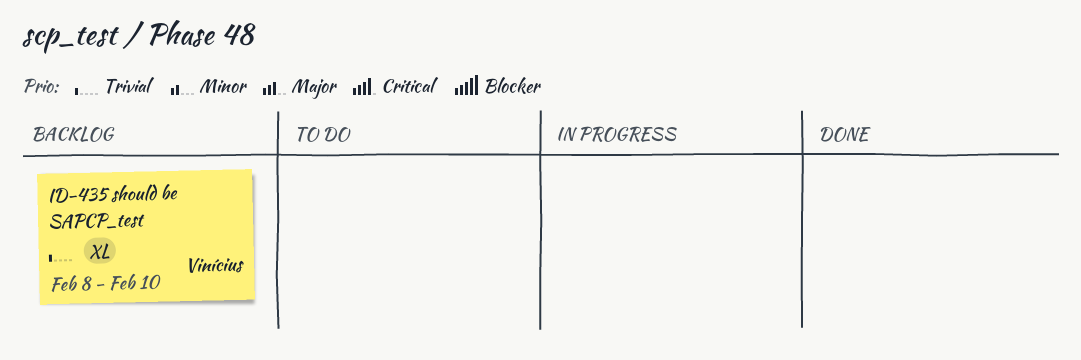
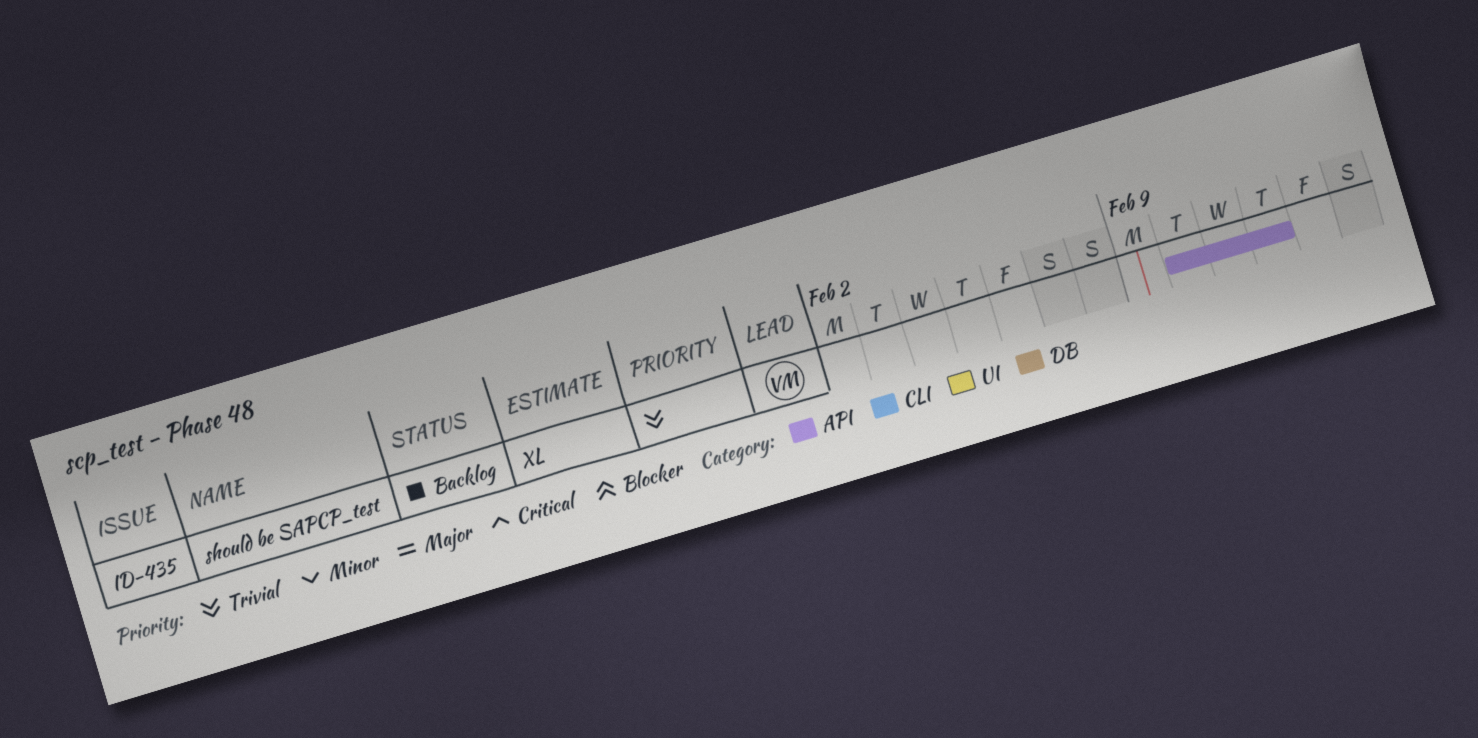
ID-435, start: Feb 8 -> Feb 10
ID-435, due: Feb 10 -> Feb 12

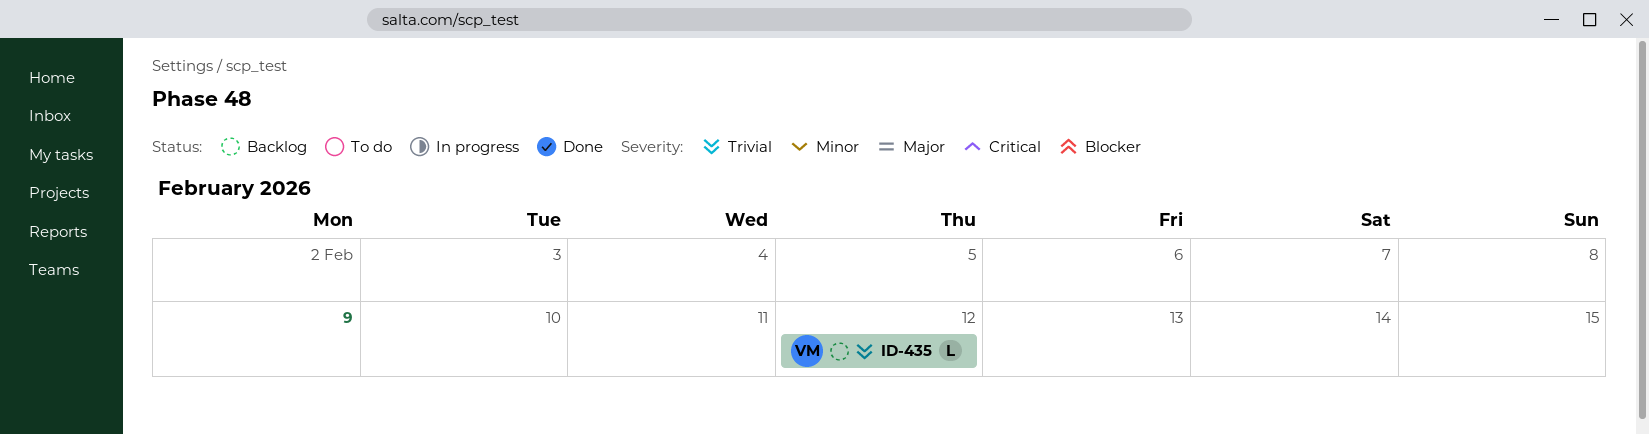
ID-435, estimate: XL -> L
ID-435, start: Feb 10 -> Feb 12

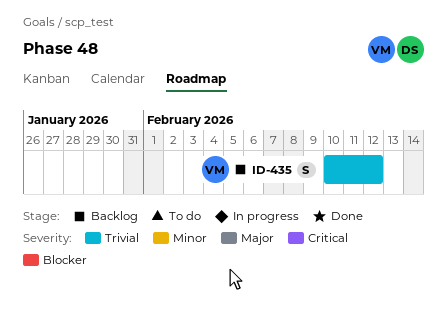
ID-435, estimate: L -> S
ID-435, start: Feb 12 -> Feb 10

